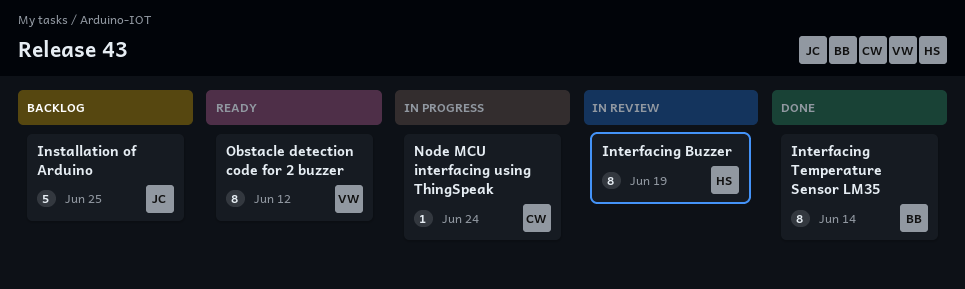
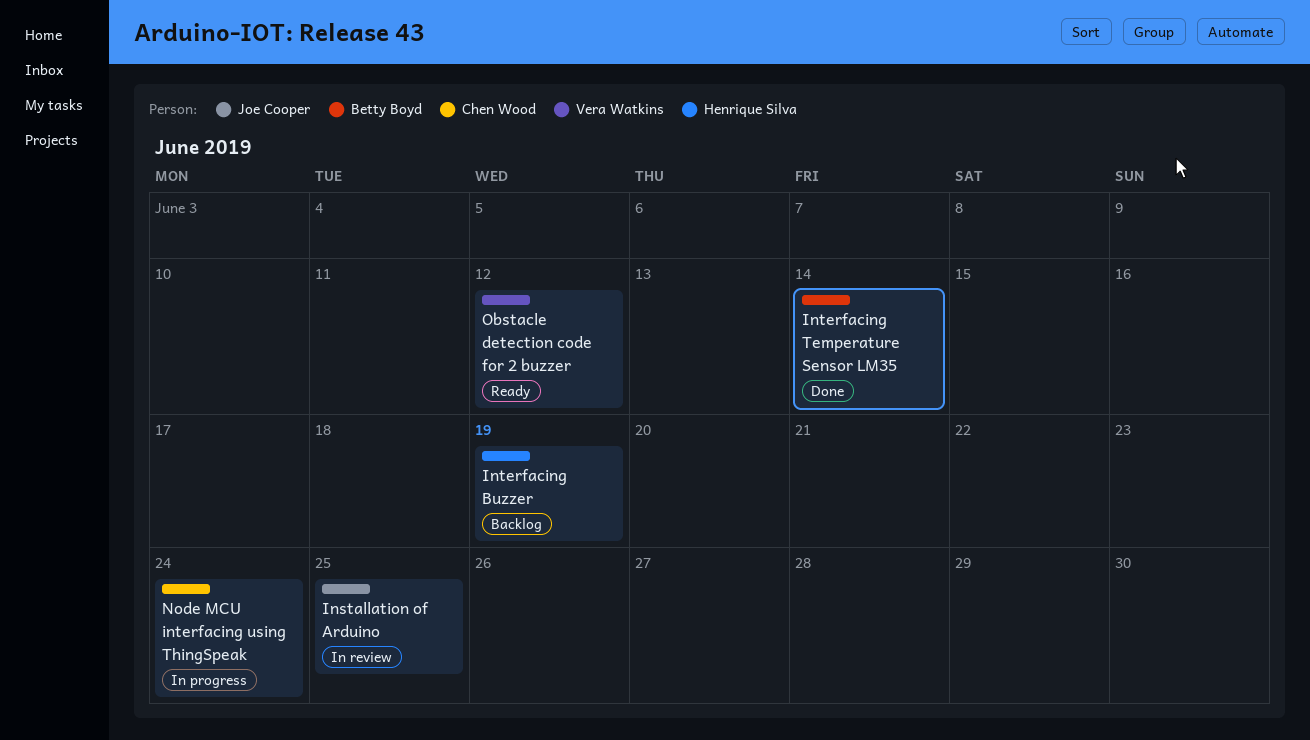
Installation of Arduino, status: Backlog -> In review
Interfacing Buzzer, status: In review -> Backlog

